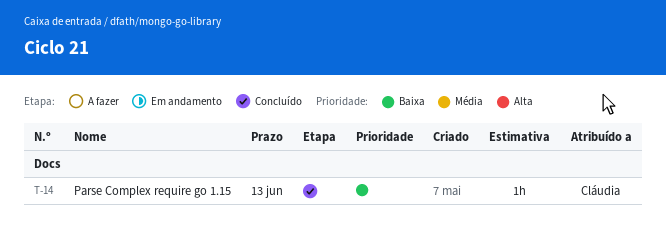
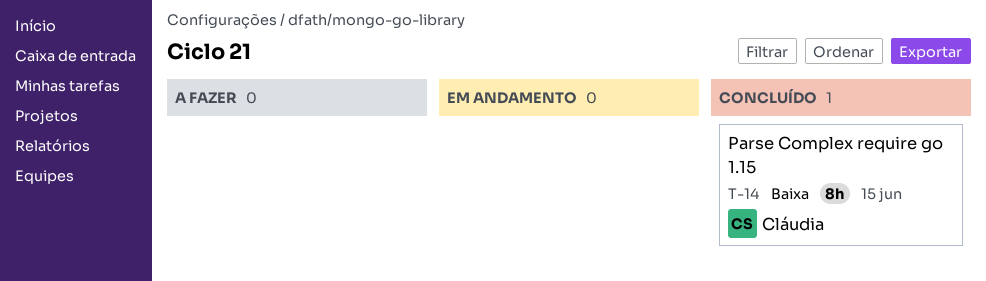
T-14, estimate: 1h -> 8h
T-14, due: Jun 13 -> Jun 15

